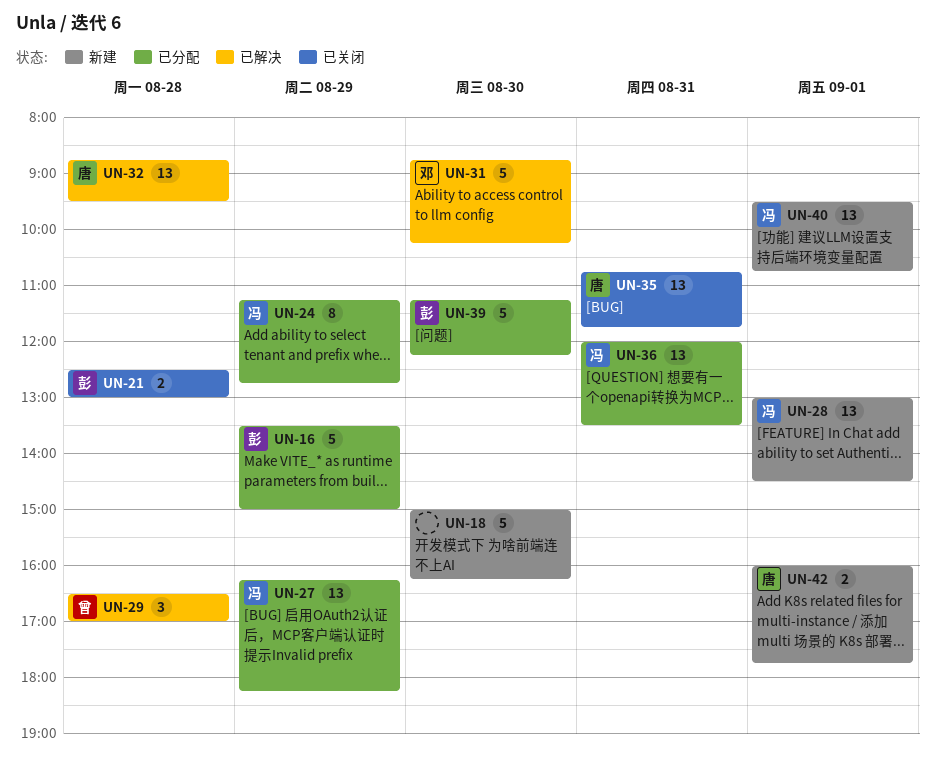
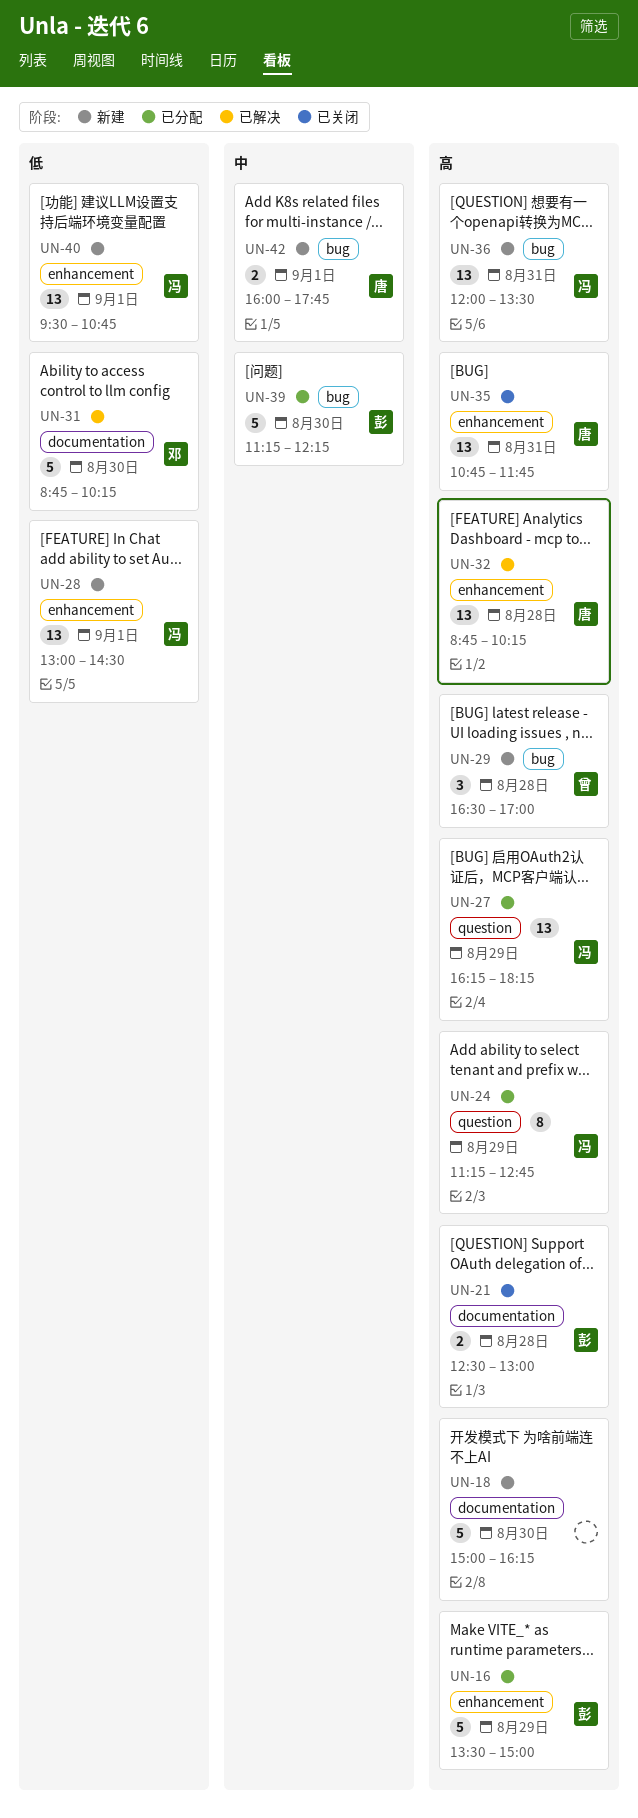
UN-29, status: 已解决 -> 新建
UN-32, ends: 09:30 -> 10:15
UN-36, status: 已分配 -> 新建

